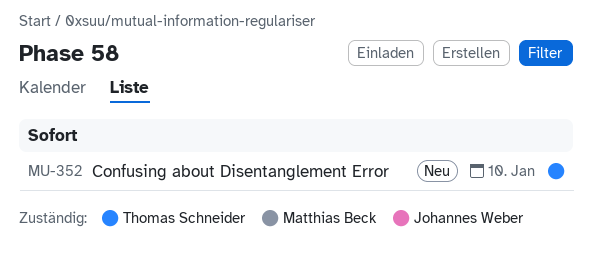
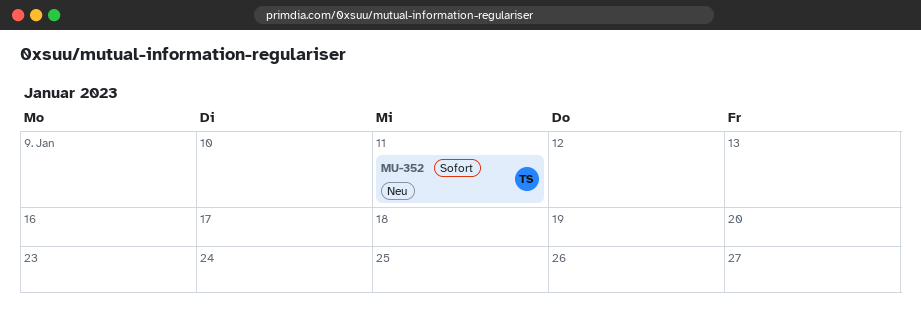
MU-352, due: Jan 10 -> Jan 11

